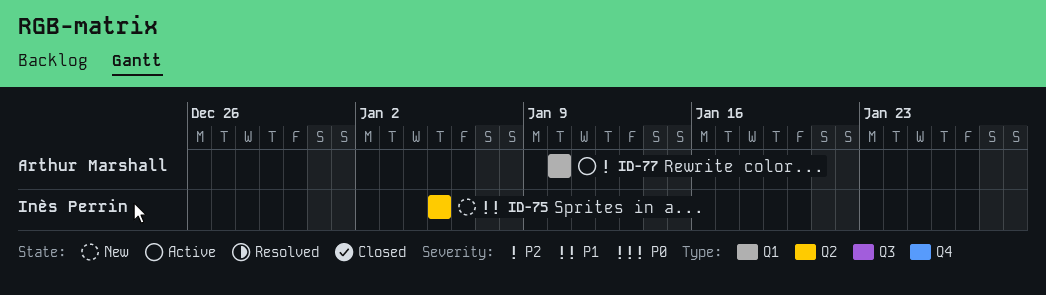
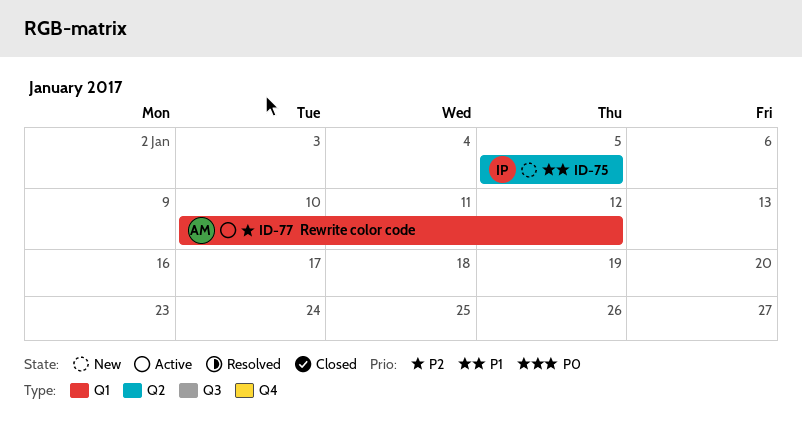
ID-77, due: Jan 10 -> Jan 12

